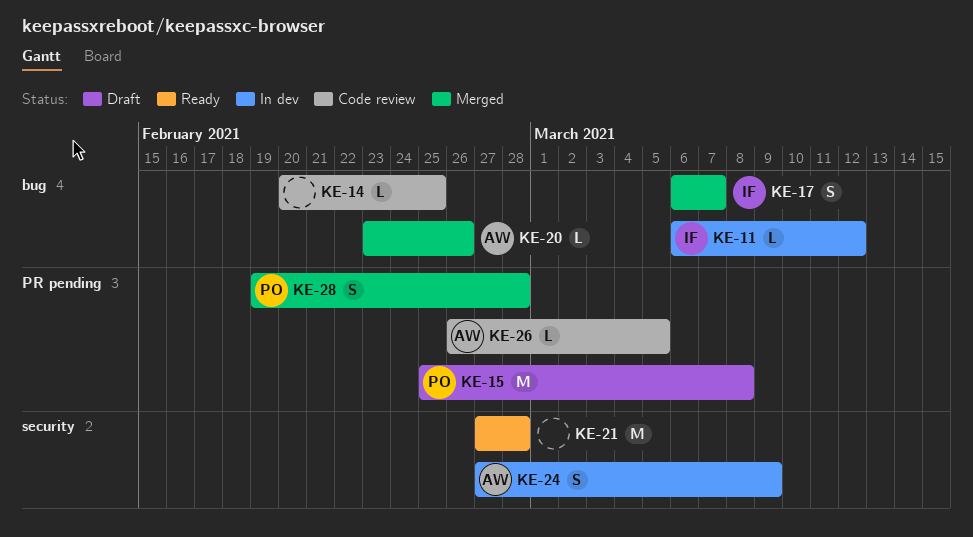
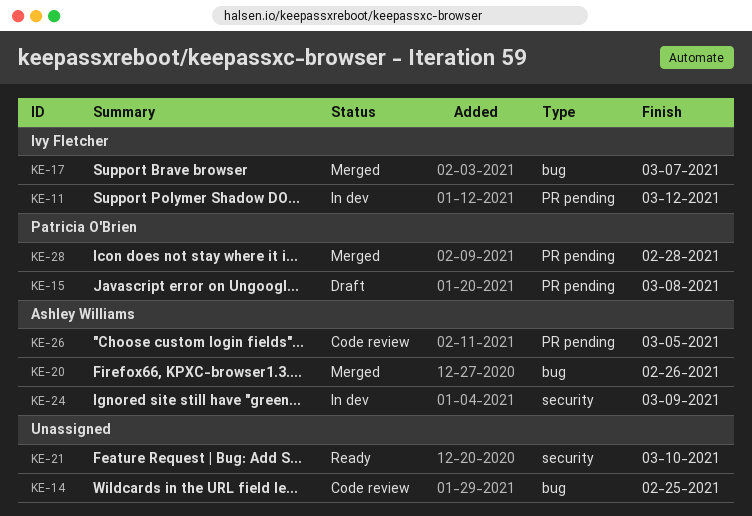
KE-11, label: bug -> PR pending
KE-21, due: Feb 28 -> Mar 10

